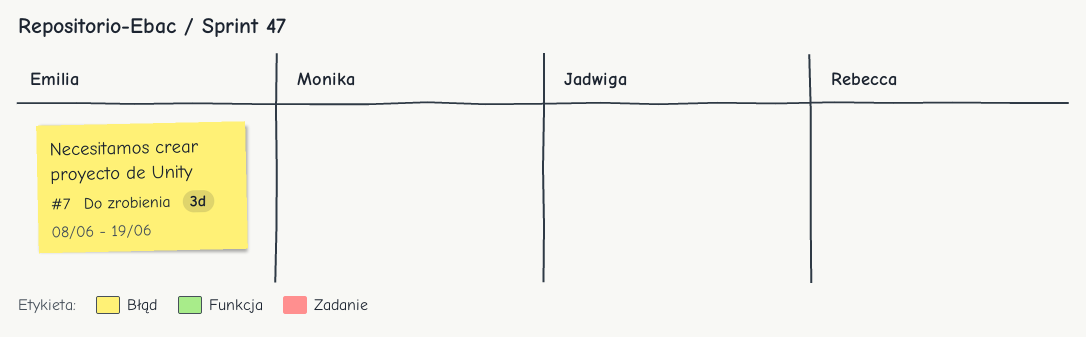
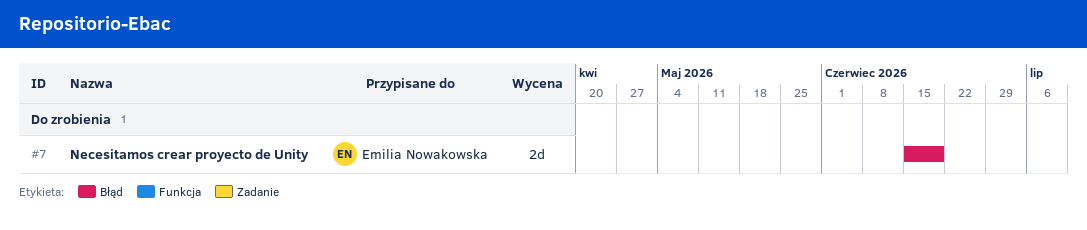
#7, estimate: 3d -> 2d
#7, start: Jun 8 -> Jun 15

